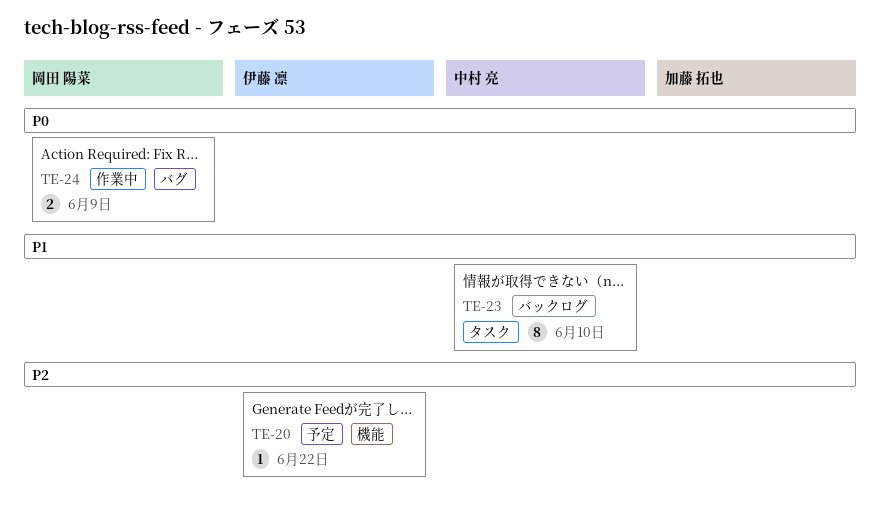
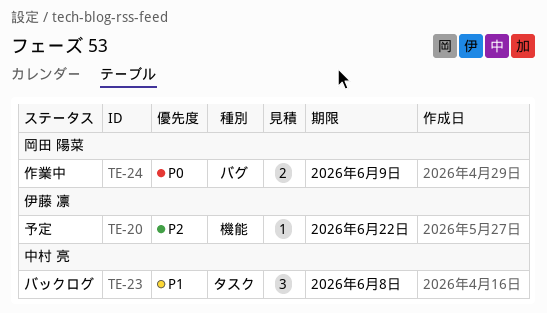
TE-23, estimate: 8 -> 3
TE-23, due: Jun 10 -> Jun 8

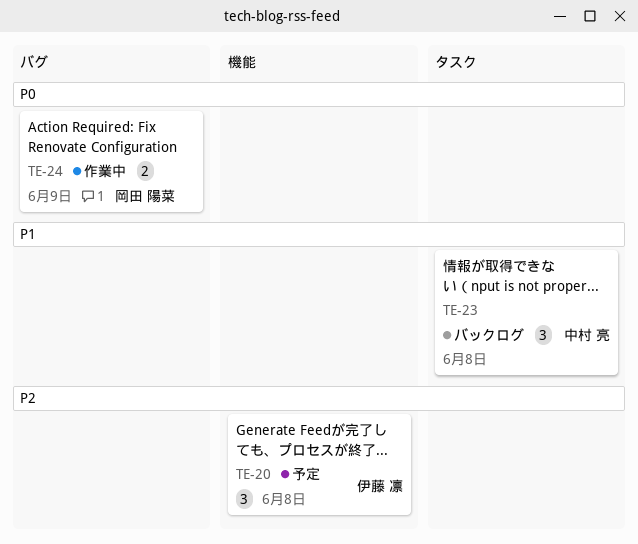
TE-20, estimate: 1 -> 3
TE-20, due: Jun 22 -> Jun 8

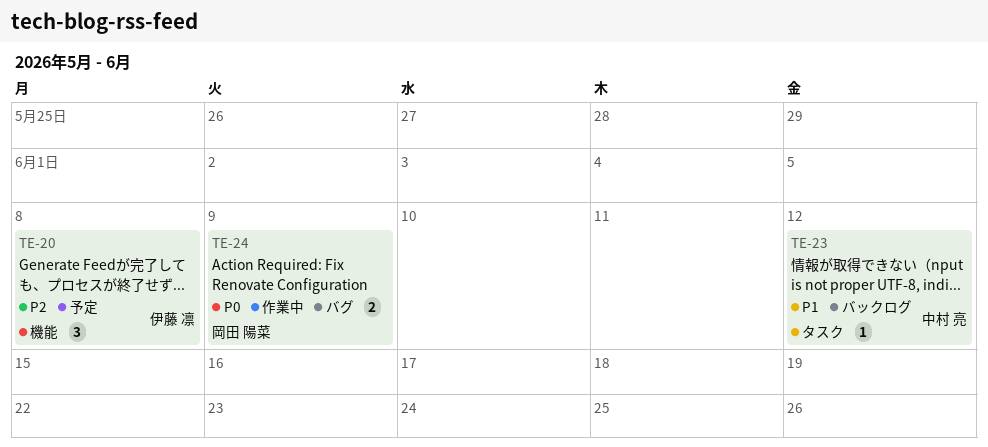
TE-23, estimate: 3 -> 1
TE-23, due: Jun 8 -> Jun 12

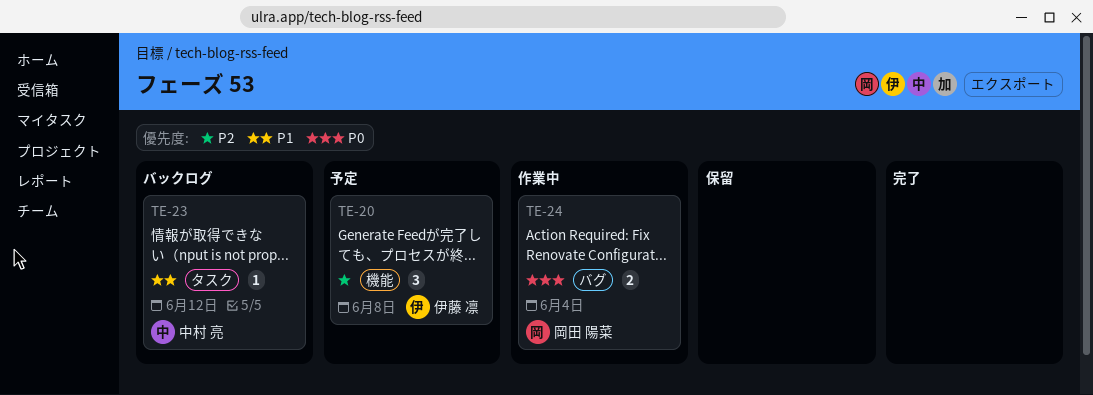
TE-24, due: Jun 9 -> Jun 4

